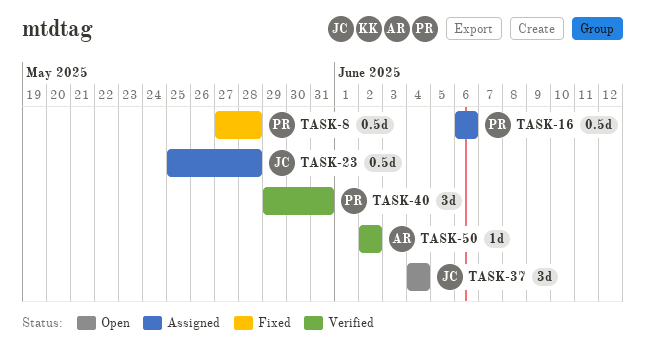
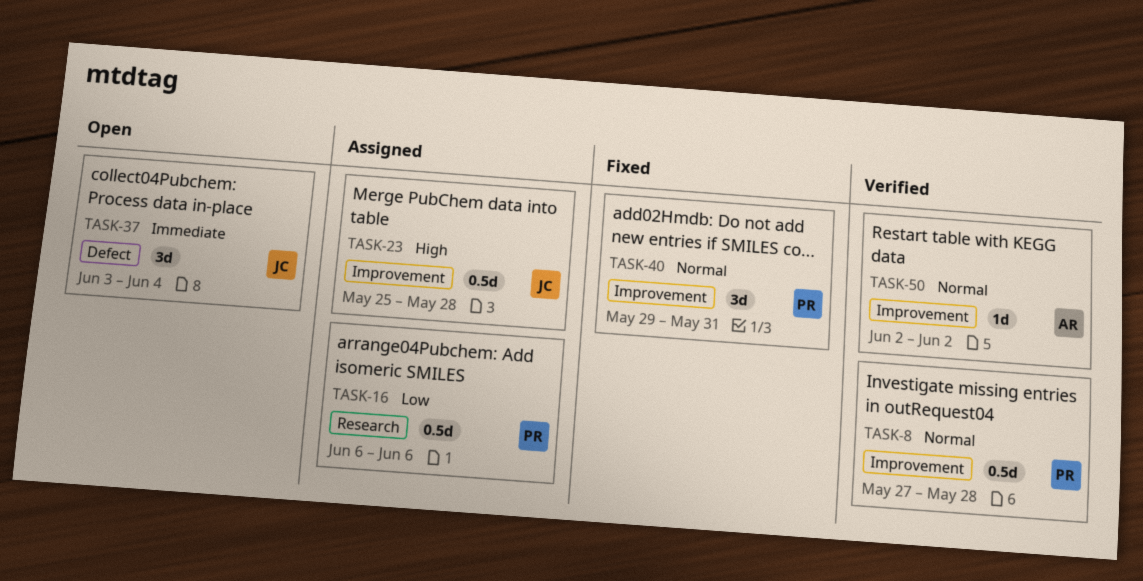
TASK-8, status: Fixed -> Verified
TASK-37, start: Jun 4 -> Jun 3
TASK-40, status: Verified -> Fixed

